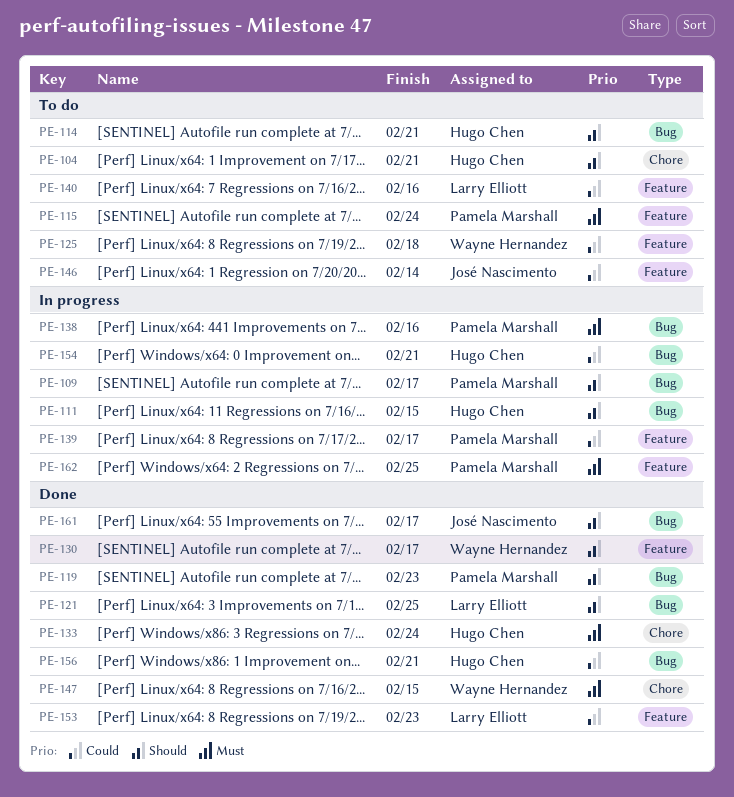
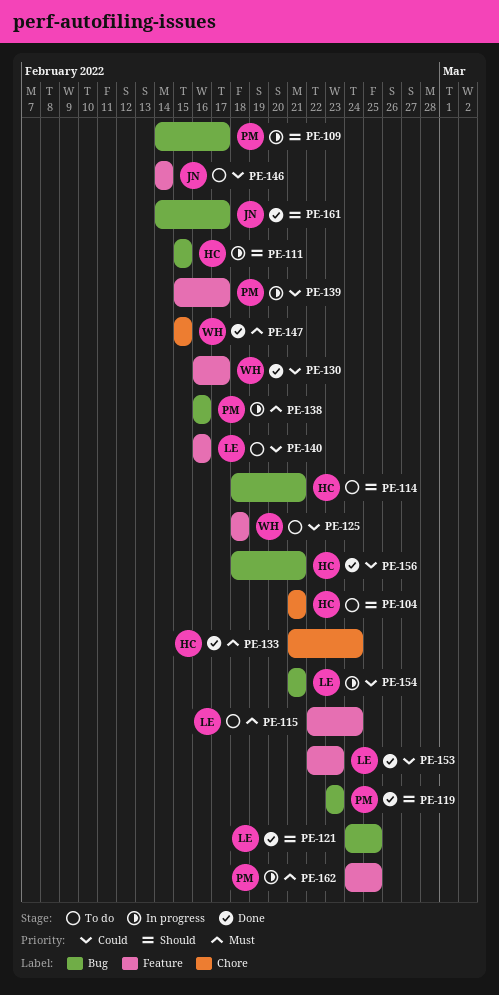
PE-115, owner: Pamela Marshall -> Larry Elliott
PE-130, priority: Should -> Could
PE-154, owner: Hugo Chen -> Larry Elliott

